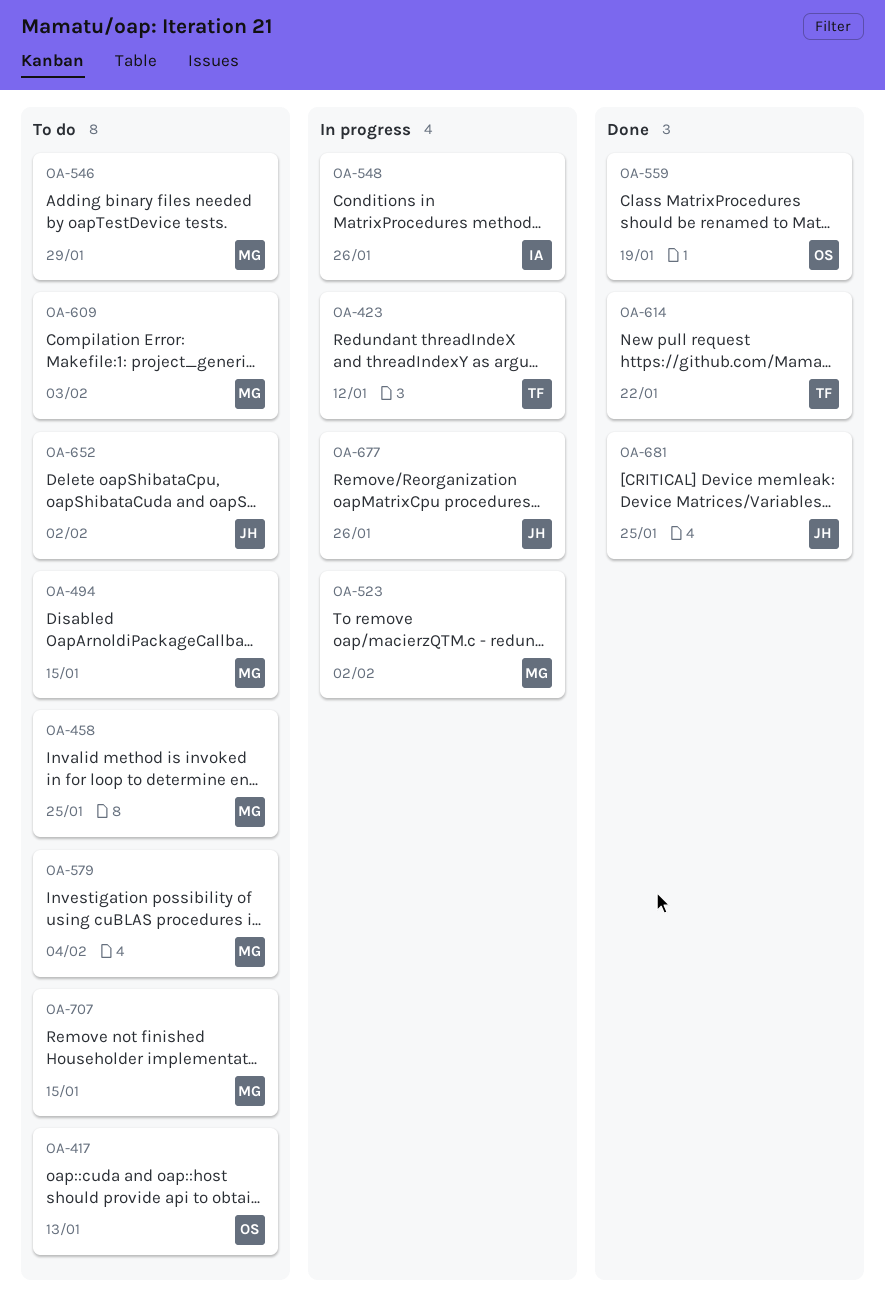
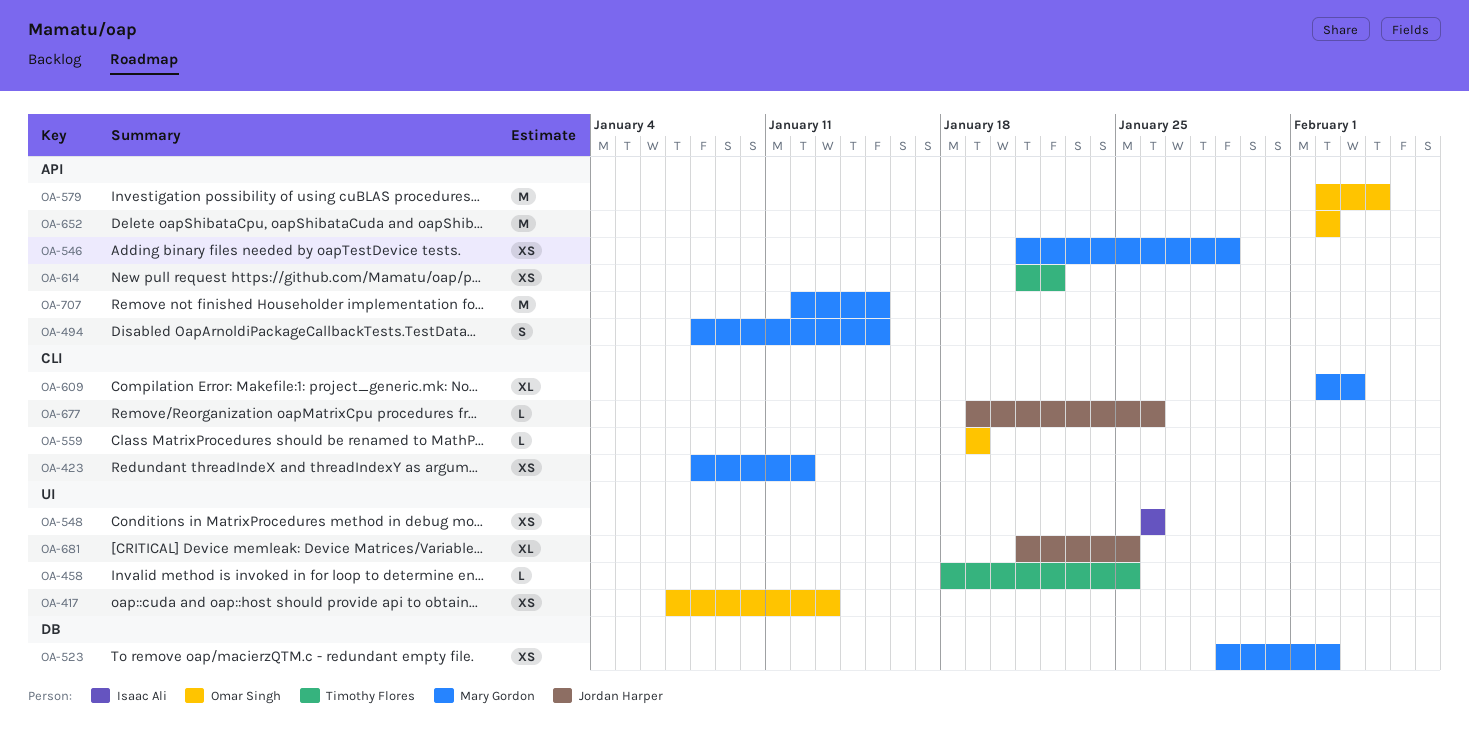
OA-423, owner: Timothy Flores -> Mary Gordon
OA-458, owner: Mary Gordon -> Timothy Flores
OA-579, owner: Mary Gordon -> Omar Singh
OA-652, owner: Jordan Harper -> Omar Singh

